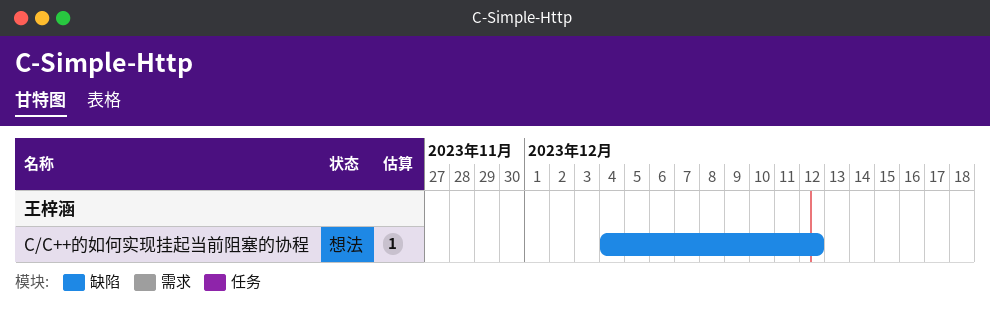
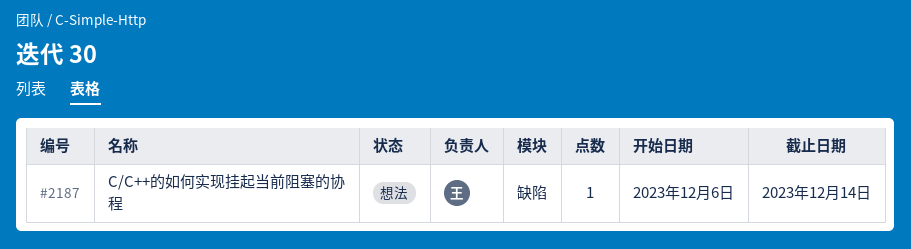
C/C++的如何实现挂起当前阻塞的协程, start: Dec 4 -> Dec 6
C/C++的如何实现挂起当前阻塞的协程, due: Dec 12 -> Dec 14

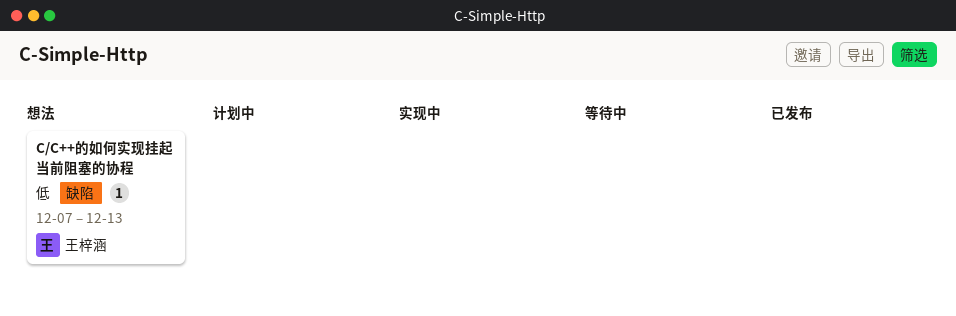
C/C++的如何实现挂起当前阻塞的协程, start: Dec 6 -> Dec 7
C/C++的如何实现挂起当前阻塞的协程, due: Dec 14 -> Dec 13

